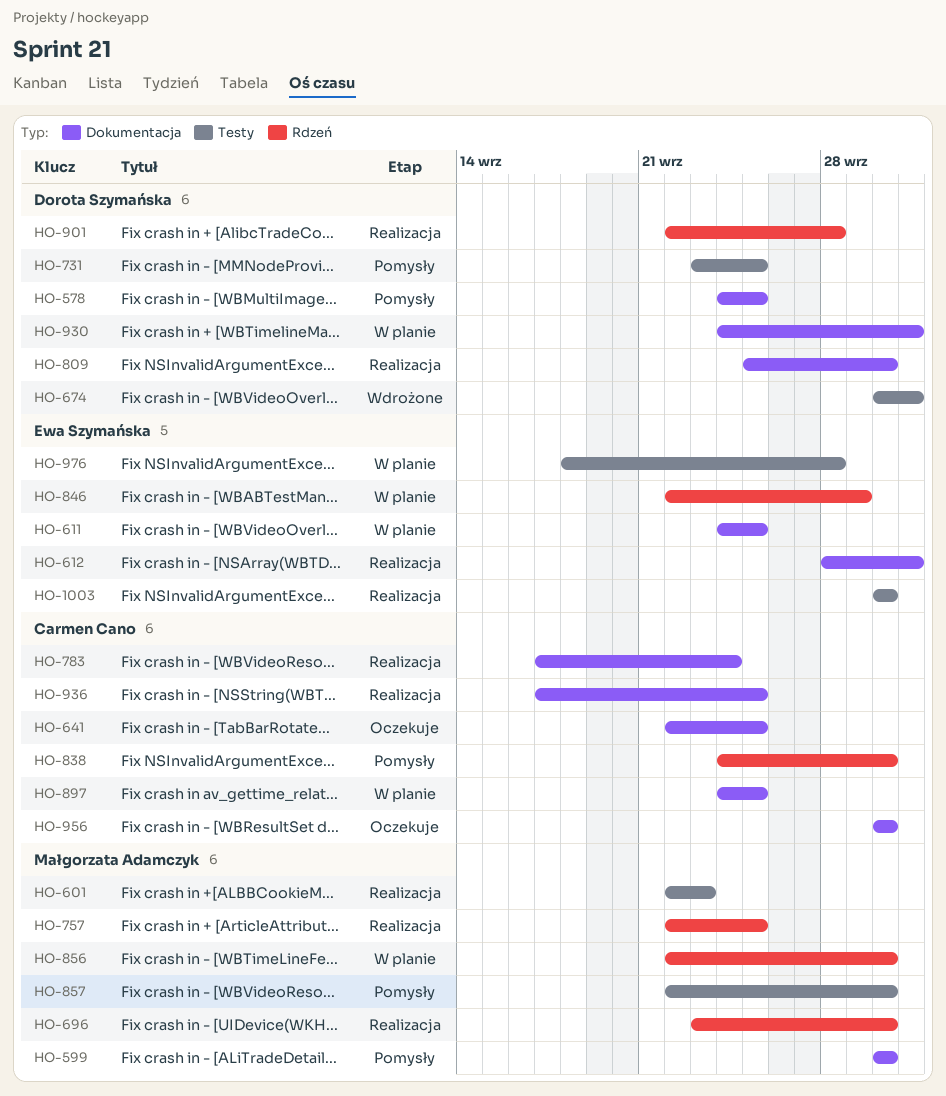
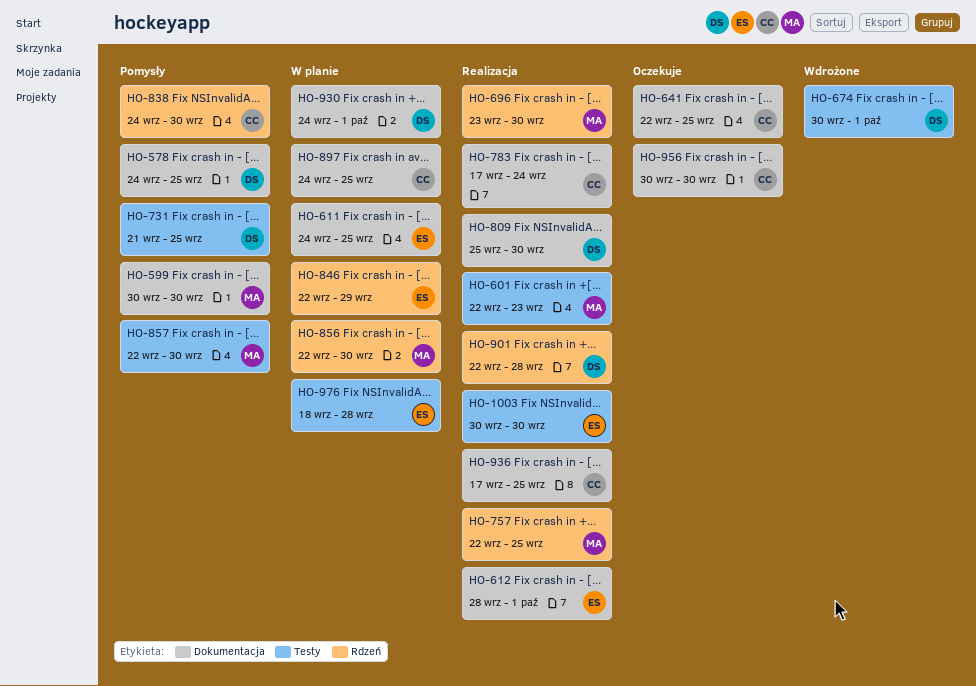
HO-731, start: Sep 23 -> Sep 21

